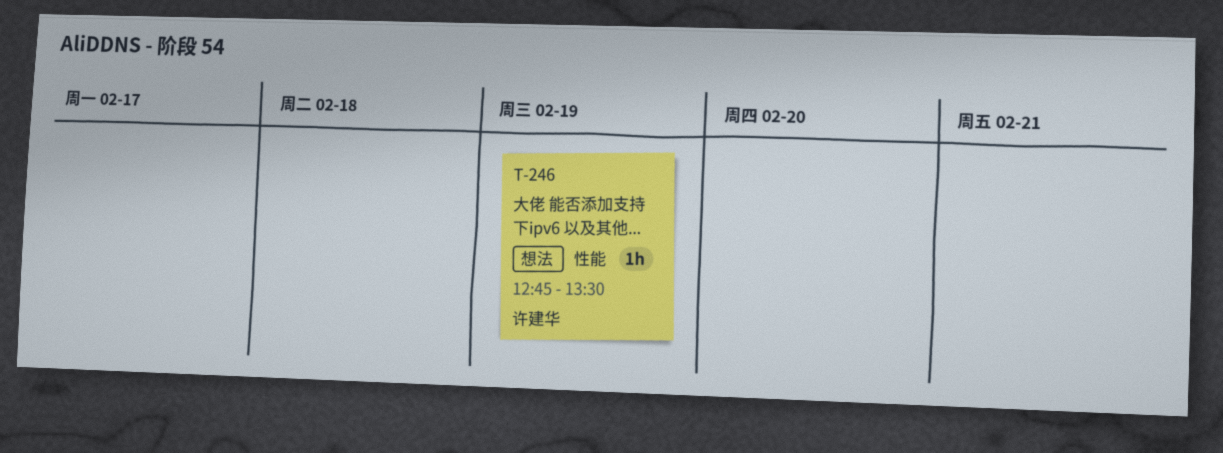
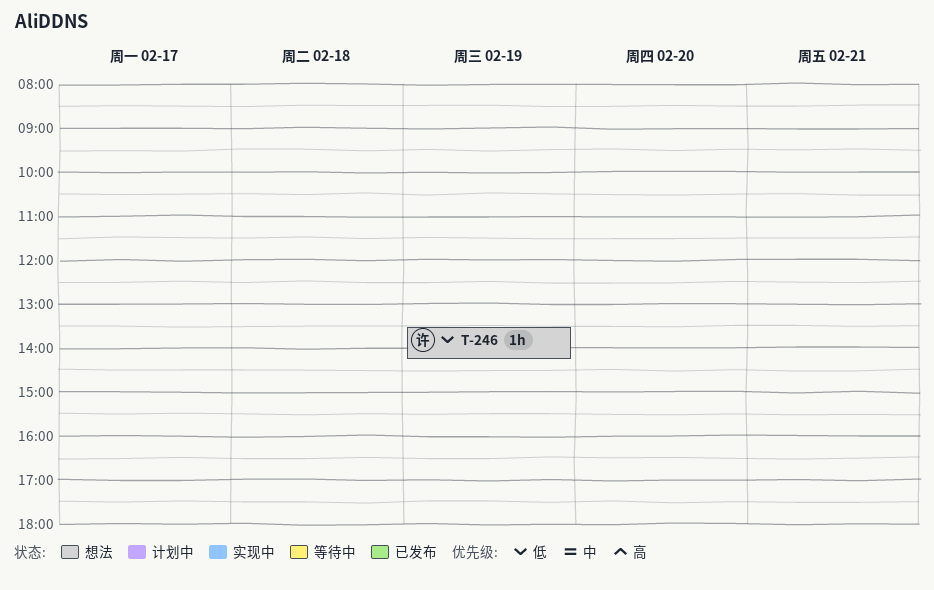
T-246, begins: 12:45 -> 13:30
T-246, ends: 13:30 -> 14:15

